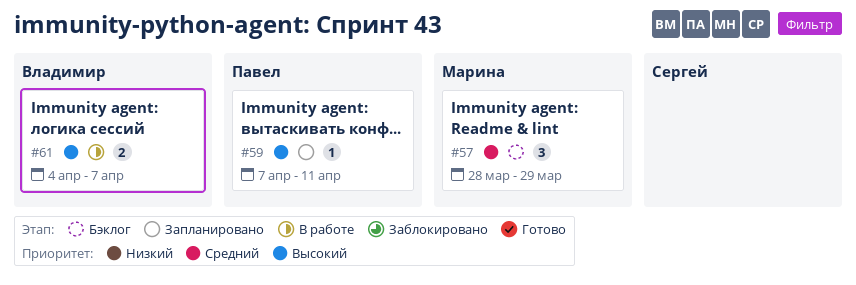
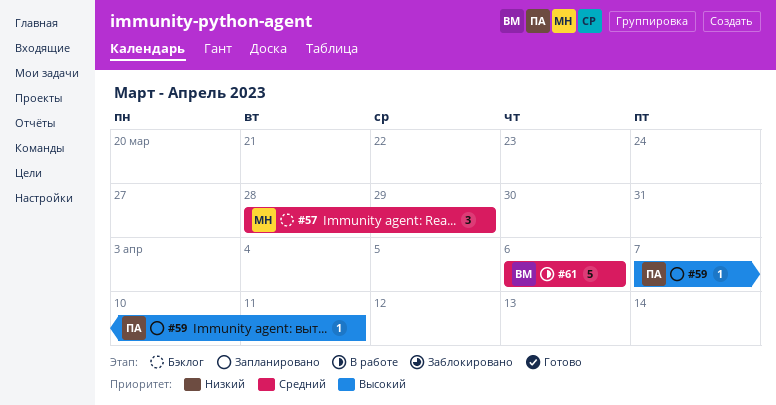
#61, priority: Высокий -> Средний
#61, estimate: 2 -> 5
#61, start: Apr 4 -> Apr 6
#61, due: Apr 7 -> Apr 6

